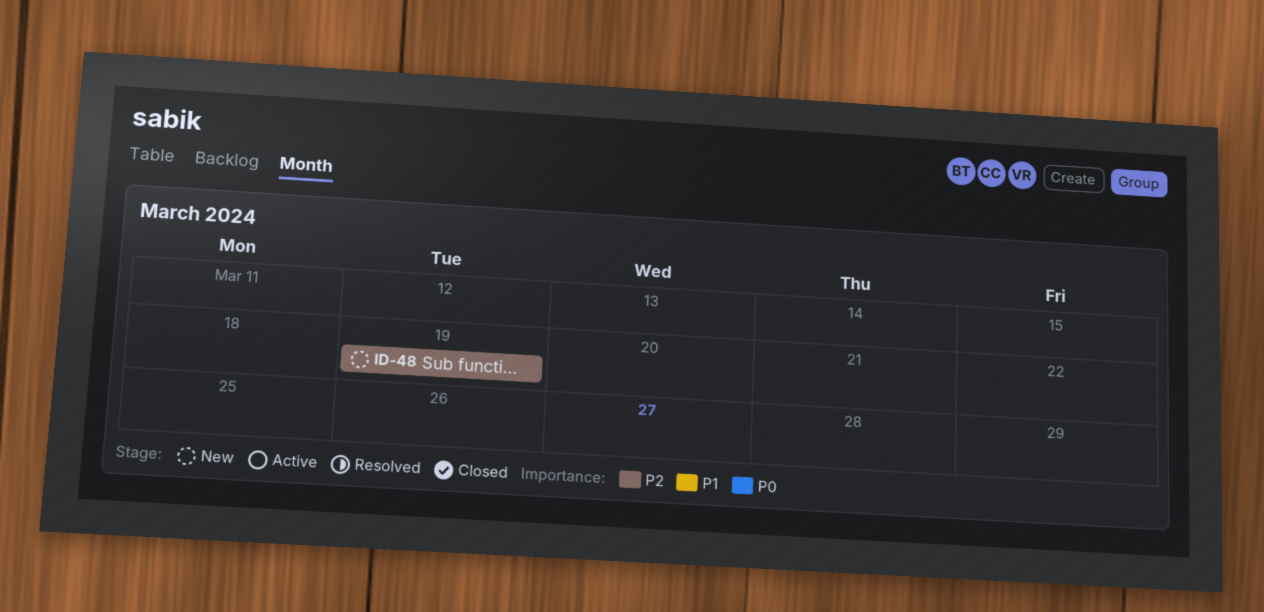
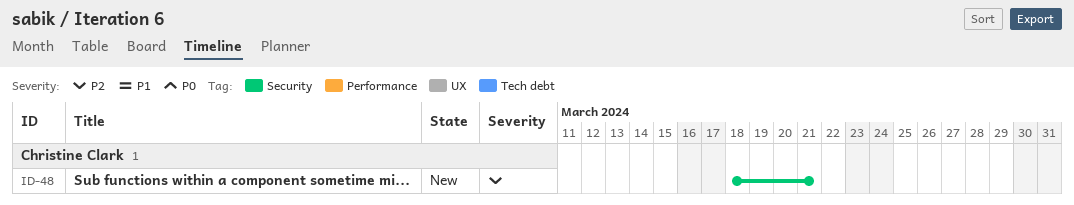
ID-48, start: Mar 19 -> Mar 18
ID-48, due: Mar 19 -> Mar 21

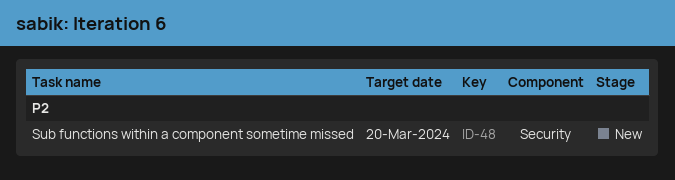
ID-48, due: Mar 21 -> Mar 20

